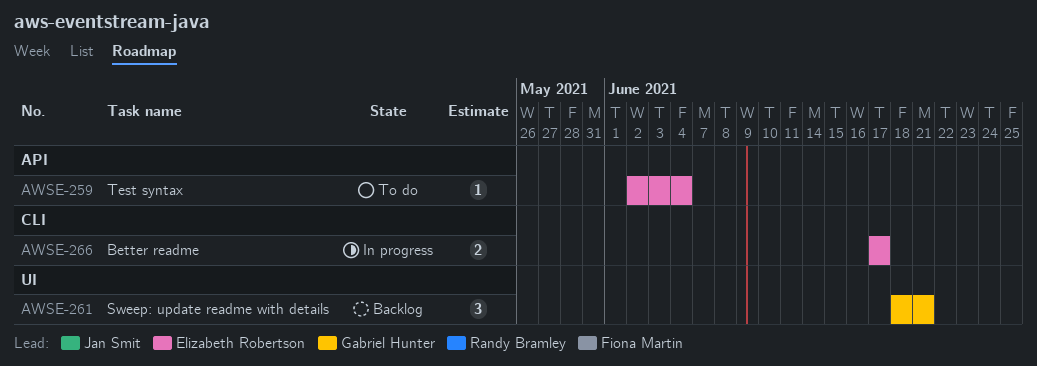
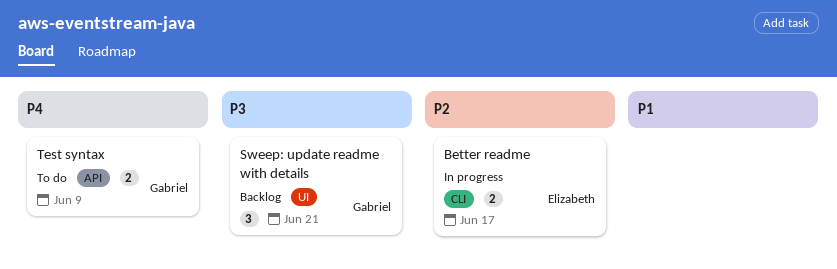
Test syntax, owner: Elizabeth Robertson -> Gabriel Hunter
Test syntax, estimate: 1 -> 2
Test syntax, due: Jun 4 -> Jun 9

